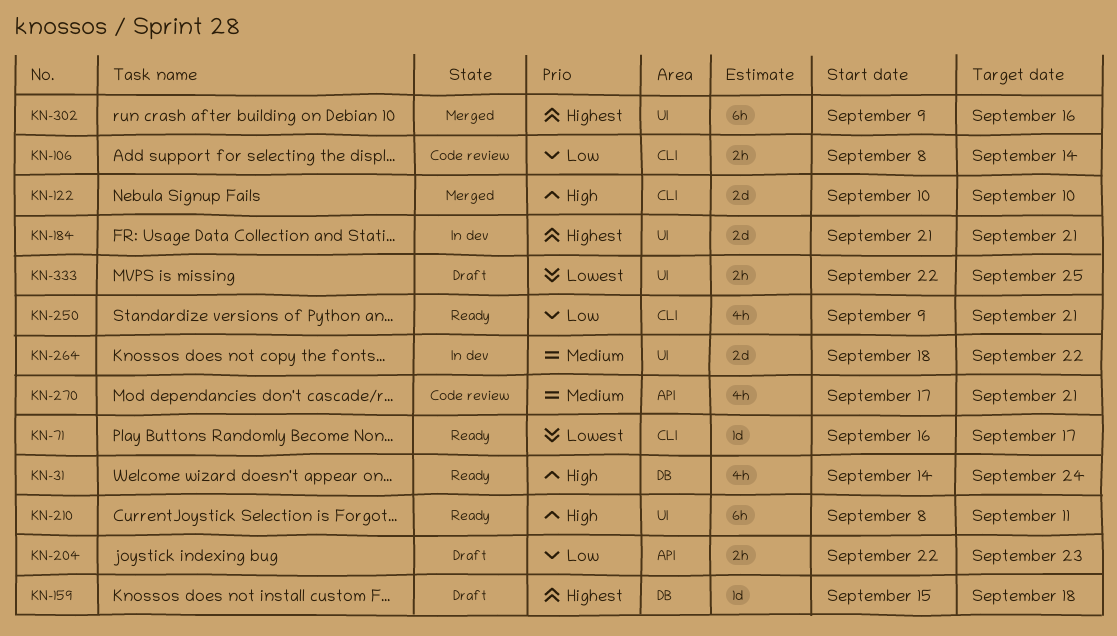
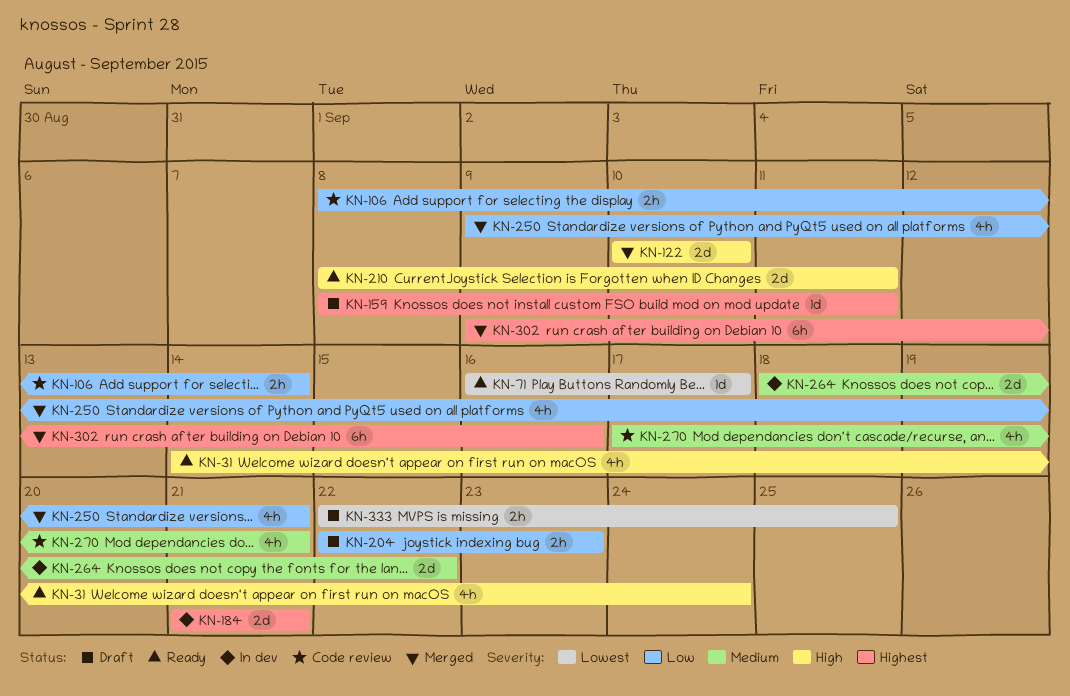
KN-159, start: Sep 15 -> Sep 8
KN-159, due: Sep 18 -> Sep 11
KN-210, estimate: 6h -> 2d
KN-250, status: Ready -> Merged

